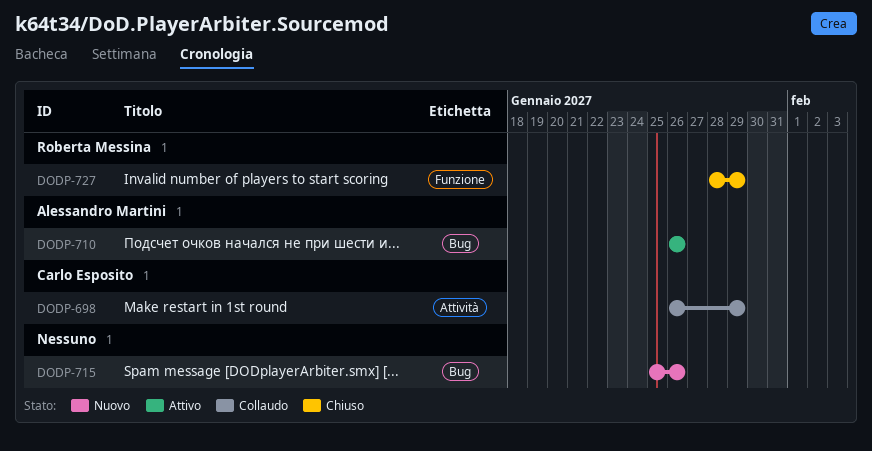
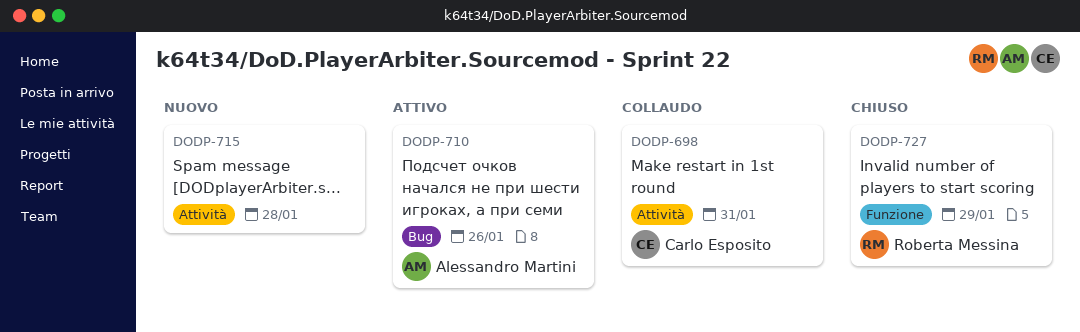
DODP-698, due: Jan 29 -> Jan 31
DODP-715, label: Bug -> Attività
DODP-715, due: Jan 26 -> Jan 28

